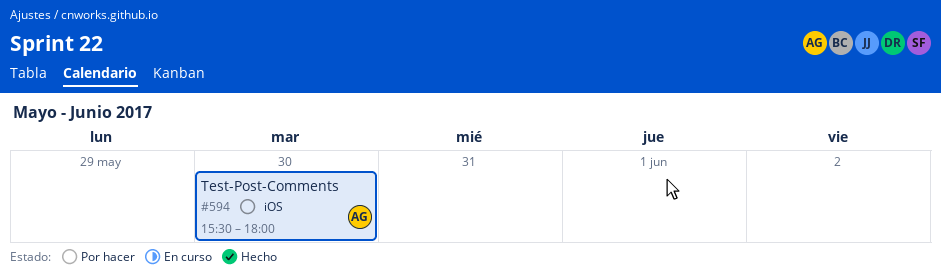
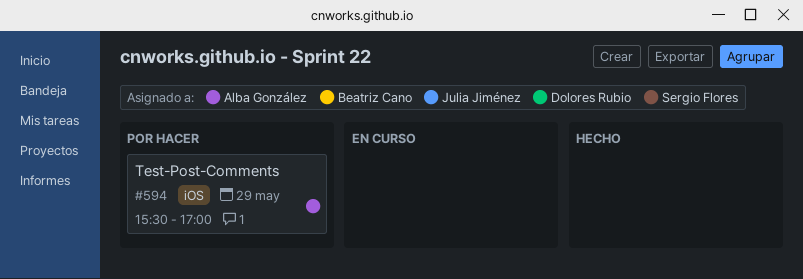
#594, day: May 30 -> May 29
#594, ends: 18:00 -> 17:00

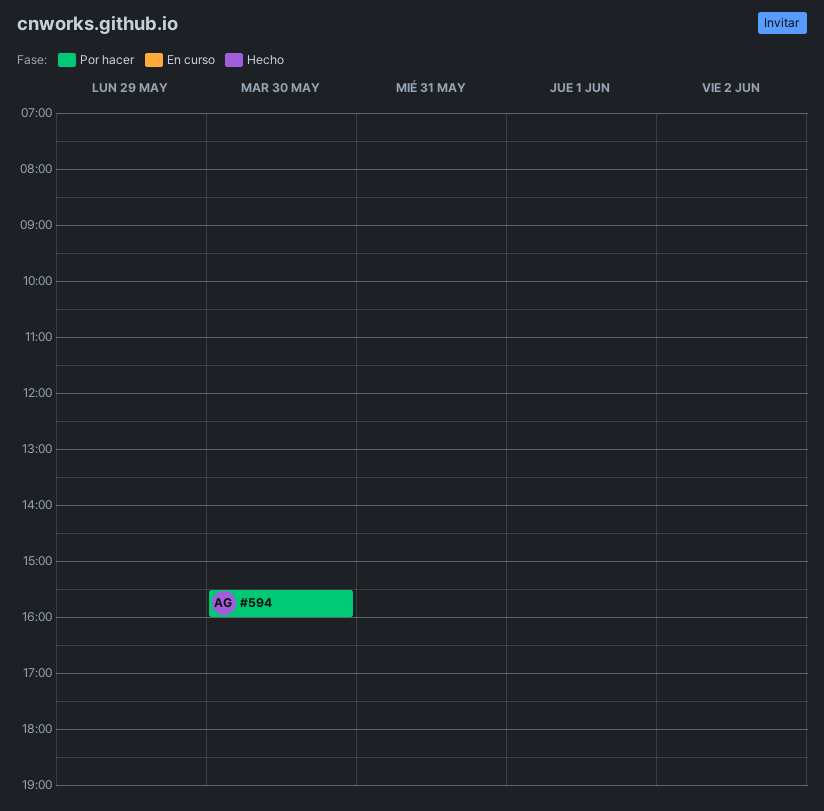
#594, day: May 29 -> May 30
#594, ends: 17:00 -> 16:00

